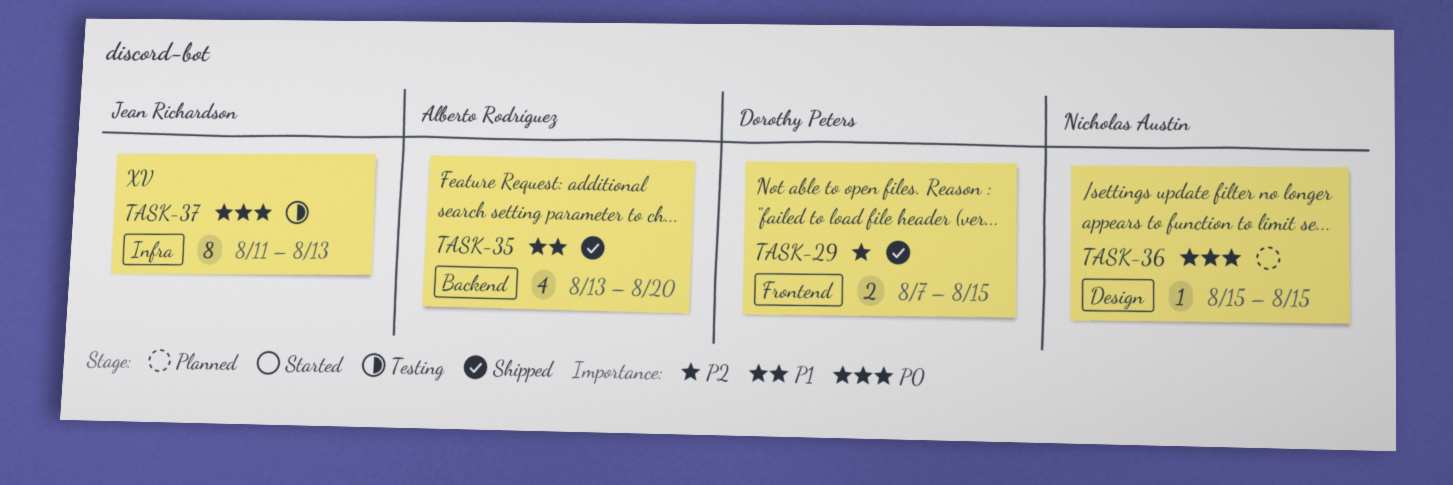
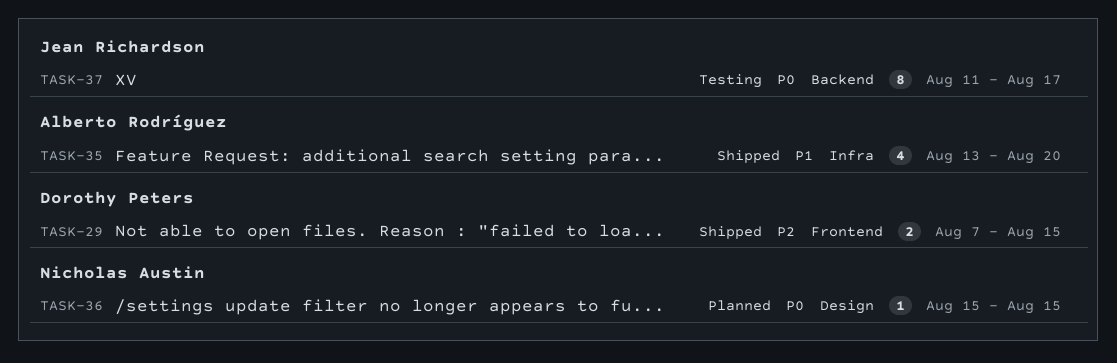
TASK-35, label: Backend -> Infra
TASK-37, label: Infra -> Backend
TASK-37, due: Aug 13 -> Aug 17

